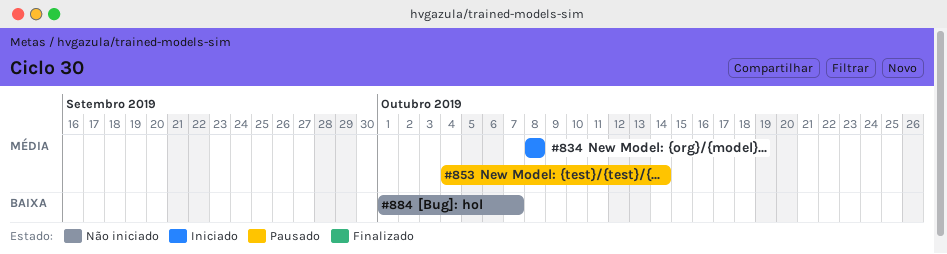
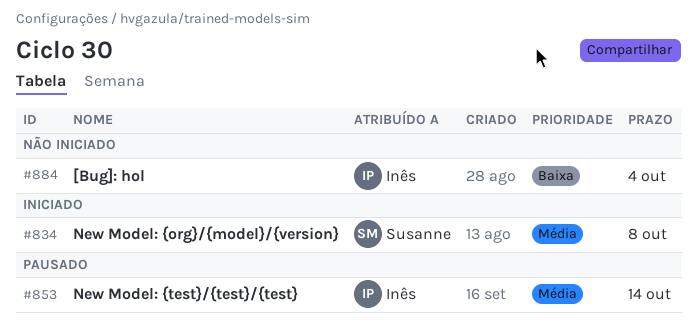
#884, due: Oct 7 -> Oct 4

